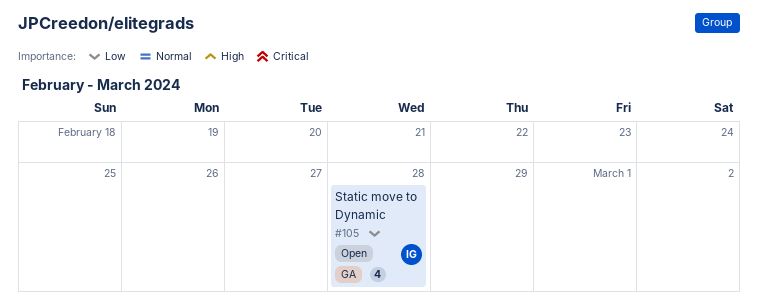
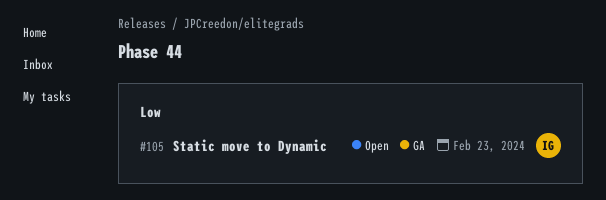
#105, due: Feb 28 -> Feb 23

